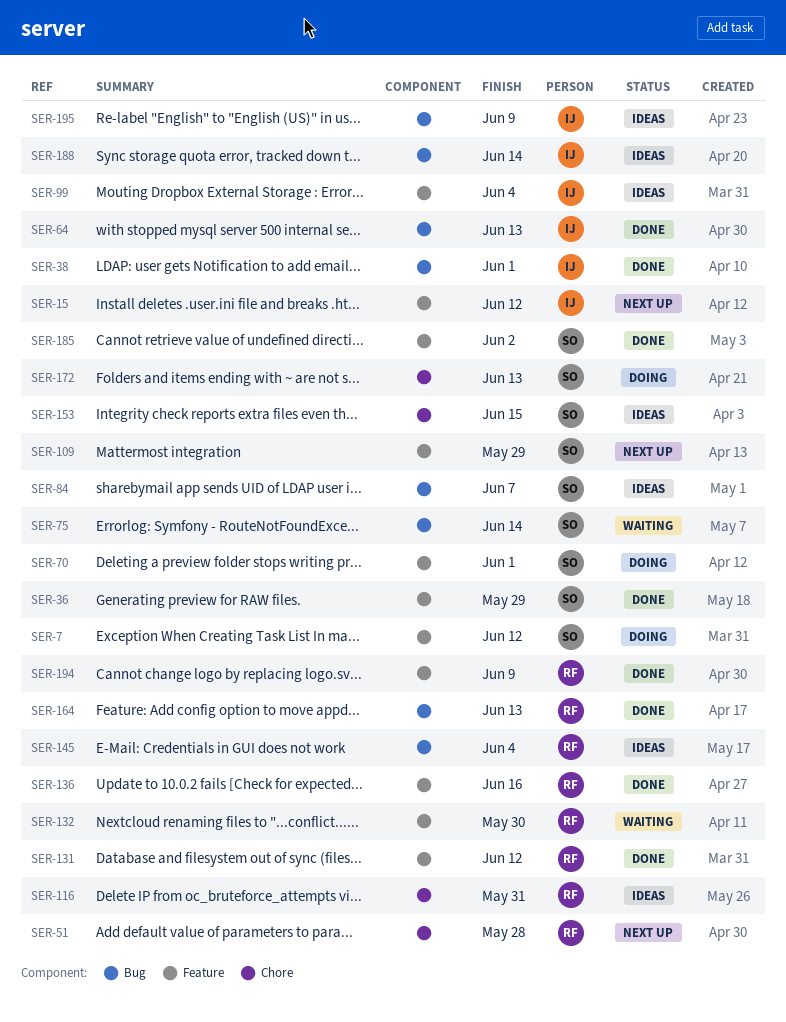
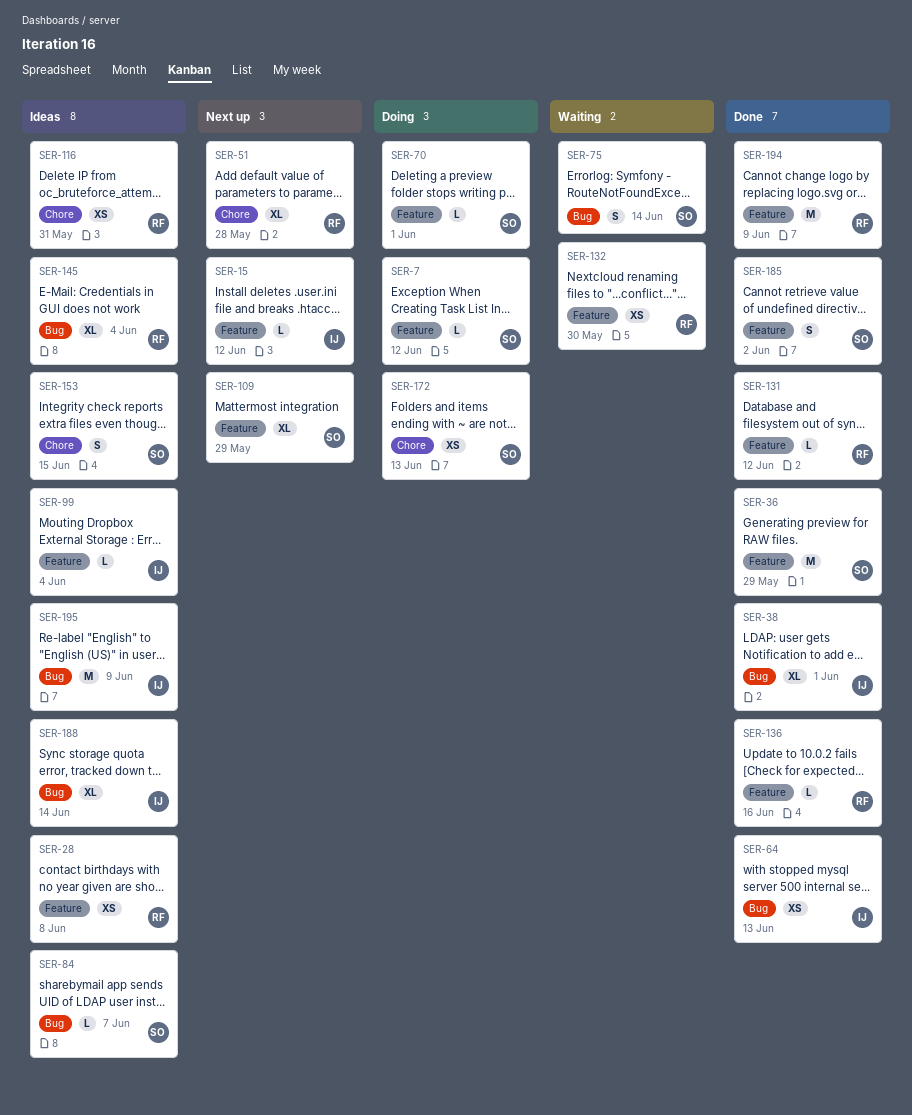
SER-28: none -> present
SER-164: present -> none

